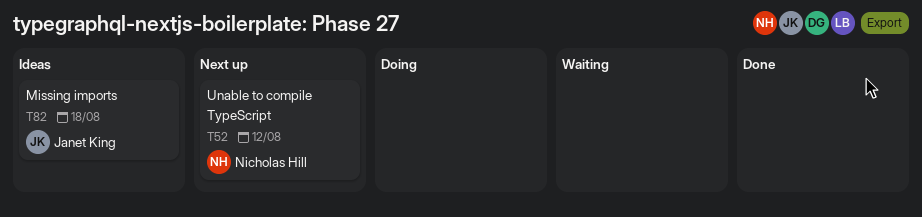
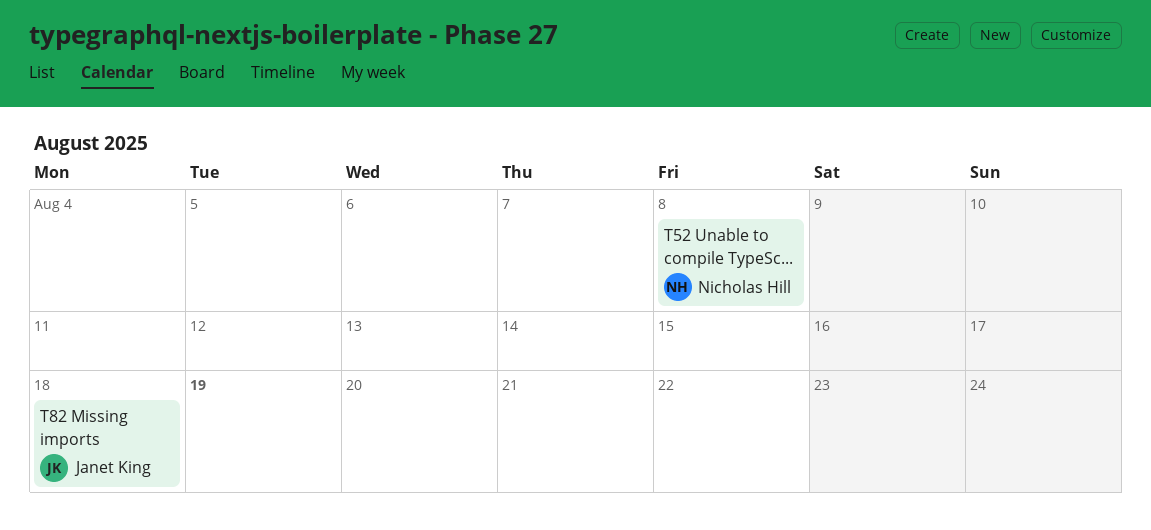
T52, due: Aug 12 -> Aug 8

